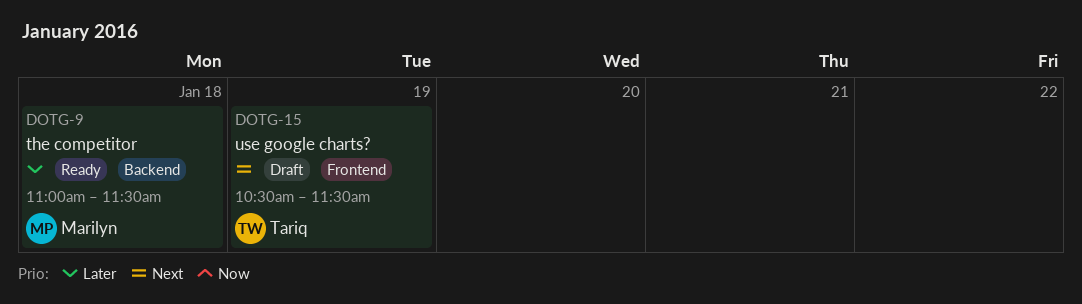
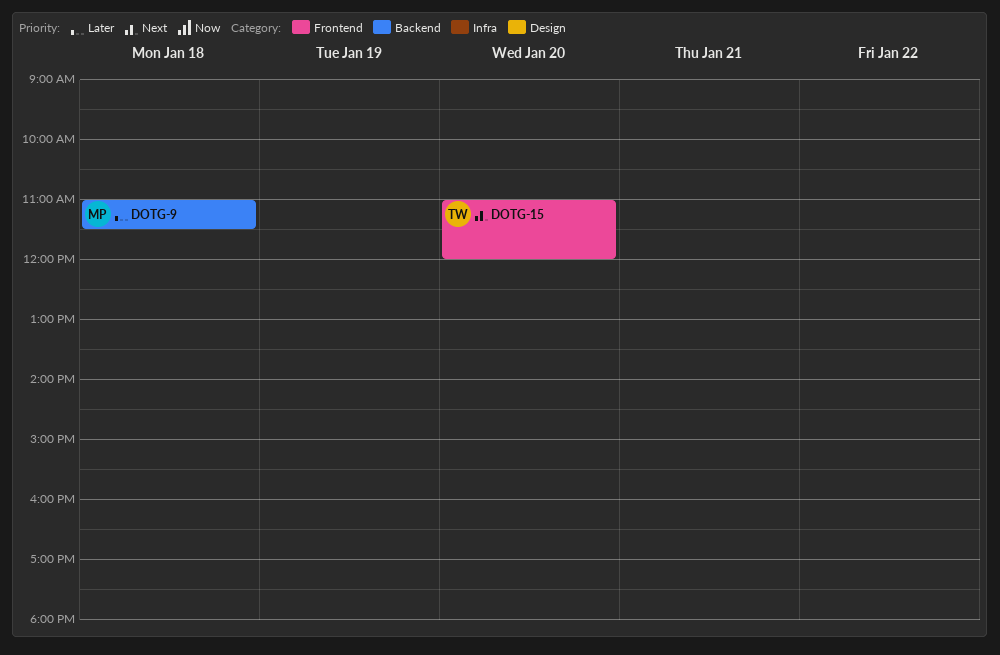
DOTG-15, day: Jan 19 -> Jan 20
DOTG-15, begins: 10:30 -> 11:00
DOTG-15, ends: 11:30 -> 12:00

